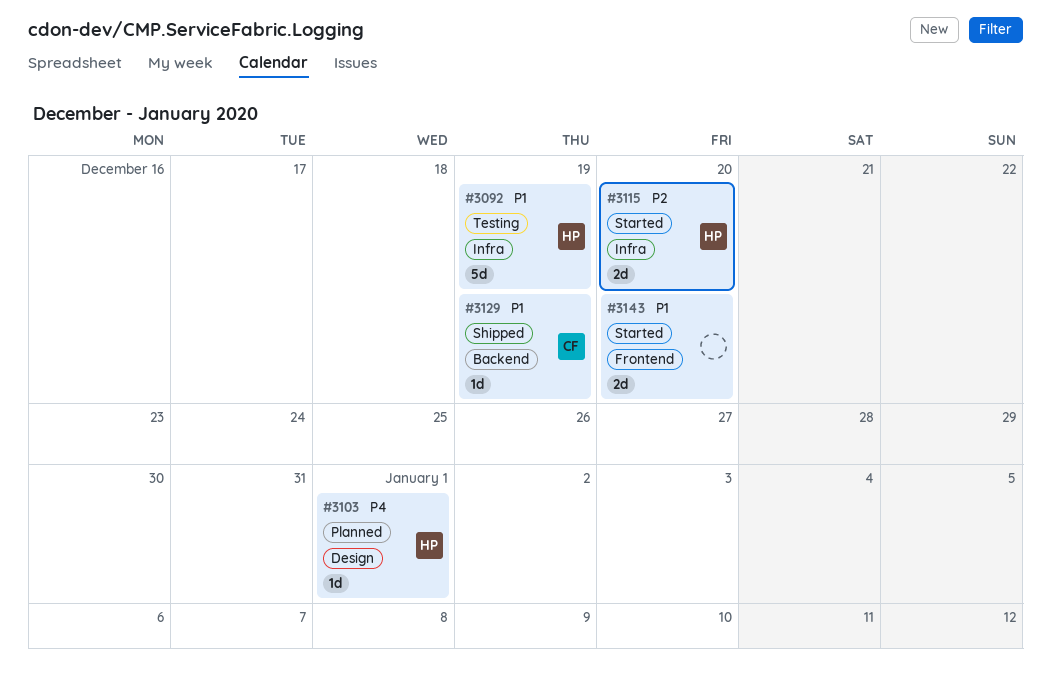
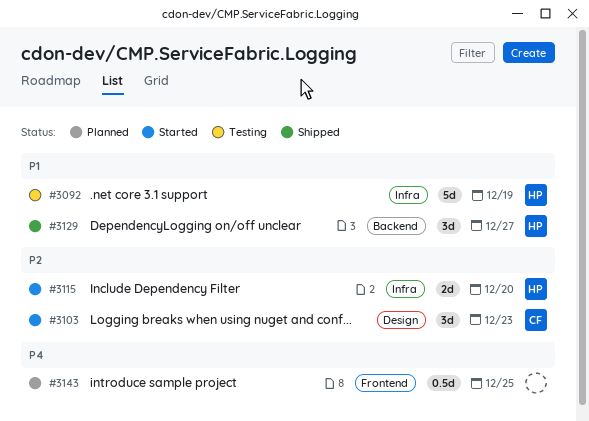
#3103, status: Planned -> Started
#3103, owner: HP -> CF
#3103, priority: P4 -> P2
#3103, estimate: 1d -> 3d
#3103, due: Jan 1 -> Dec 23
#3129, owner: CF -> HP
#3129, estimate: 1d -> 3d
#3129, due: Dec 19 -> Dec 27
#3143, status: Started -> Planned
#3143, priority: P1 -> P4
#3143, estimate: 2d -> 0.5d
#3143, due: Dec 20 -> Dec 25

